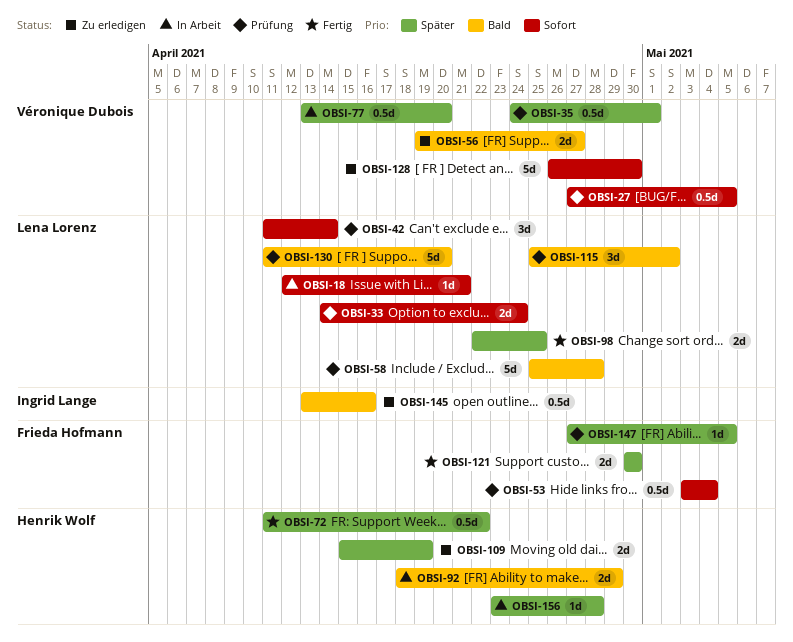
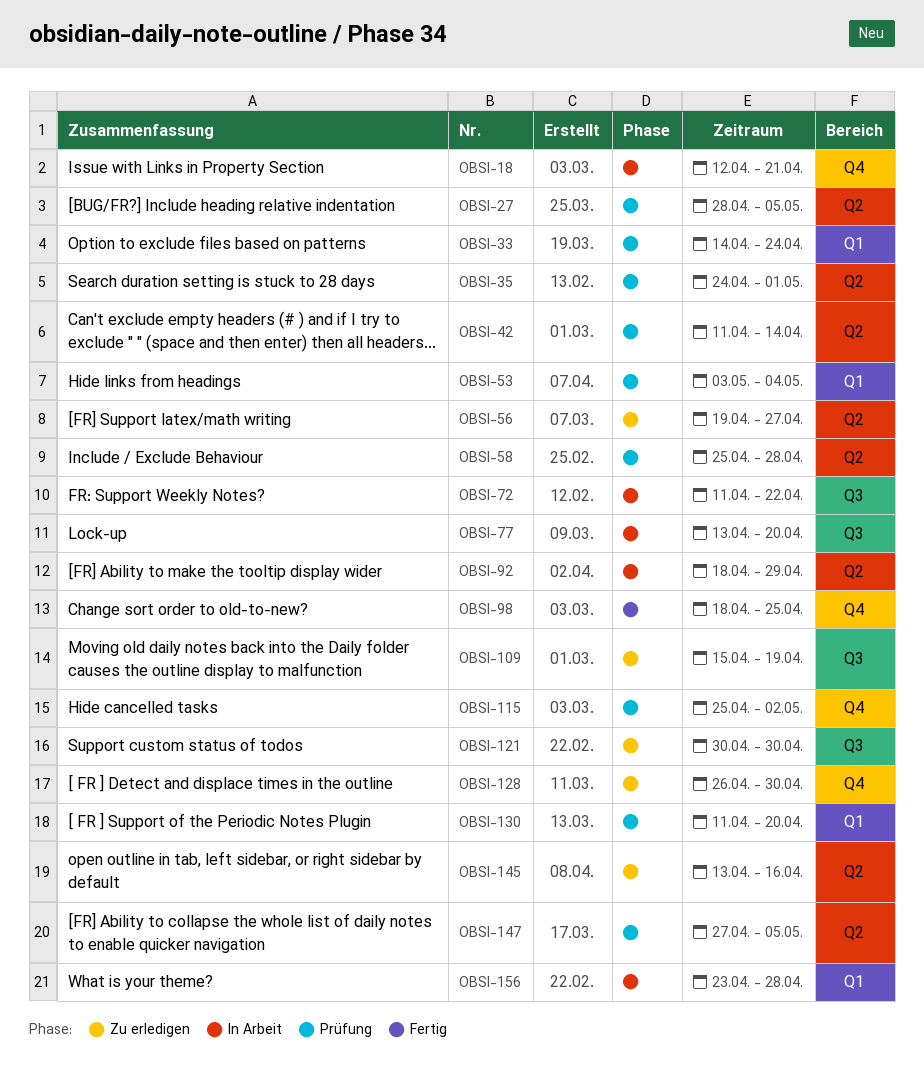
OBSI-27, start: Apr 27 -> Apr 28
OBSI-72, status: Fertig -> In Arbeit
OBSI-98, start: Apr 22 -> Apr 18
OBSI-121, status: Fertig -> Zu erledigen

